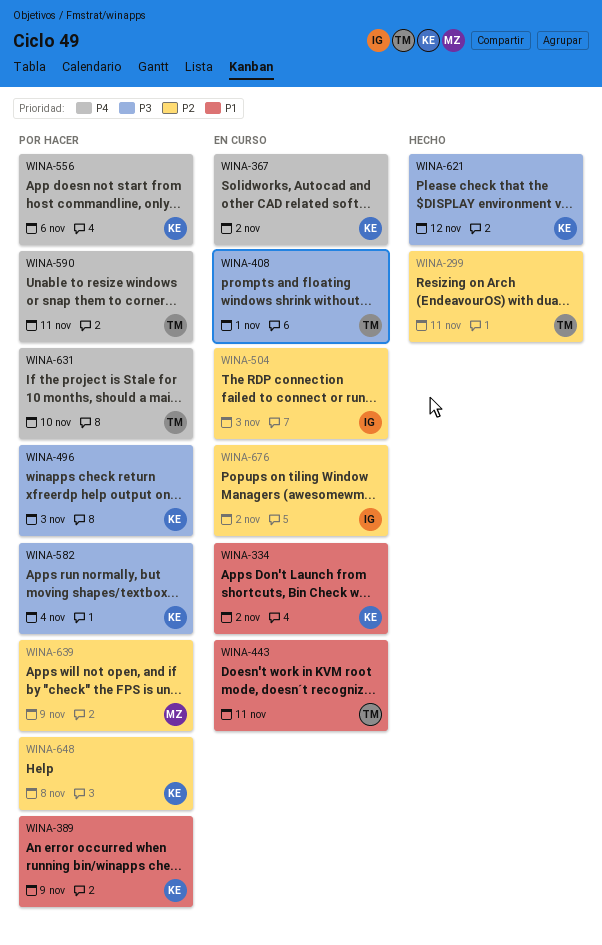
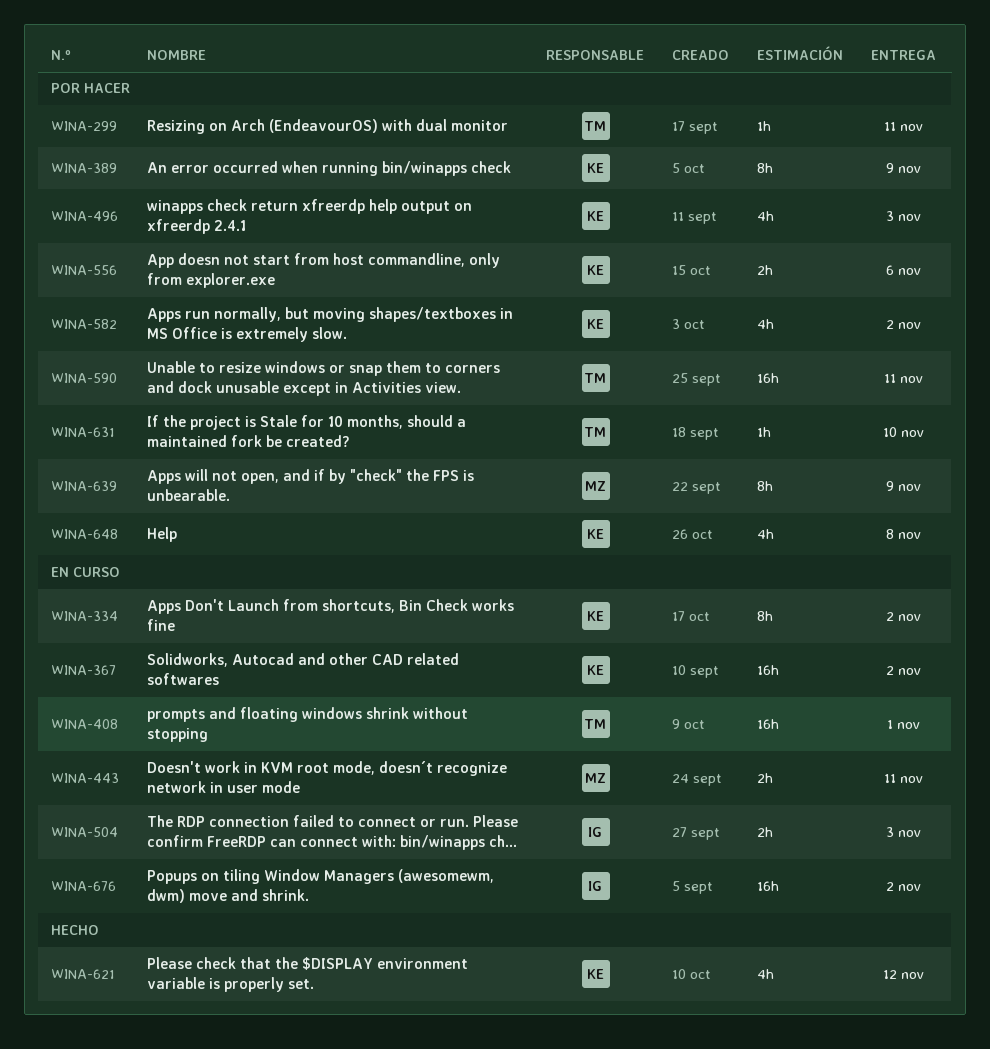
WINA-299, status: Hecho -> Por hacer
WINA-443, owner: TM -> MZ
WINA-582, due: Nov 4 -> Nov 2

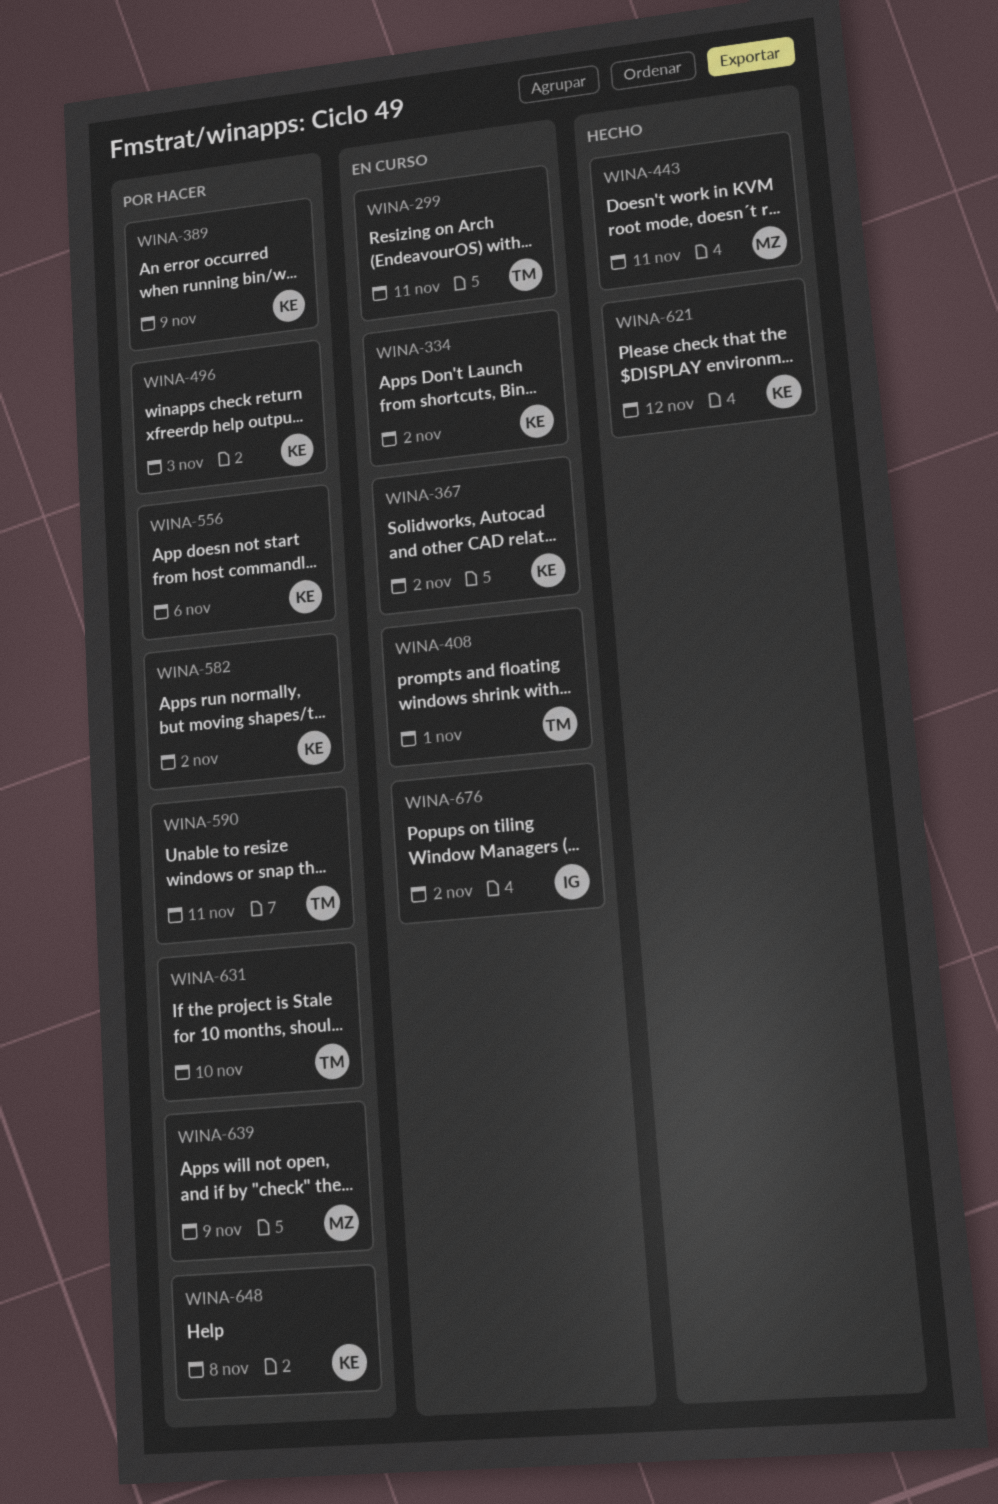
WINA-299, status: Por hacer -> En curso
WINA-443, status: En curso -> Hecho
WINA-504: present -> none

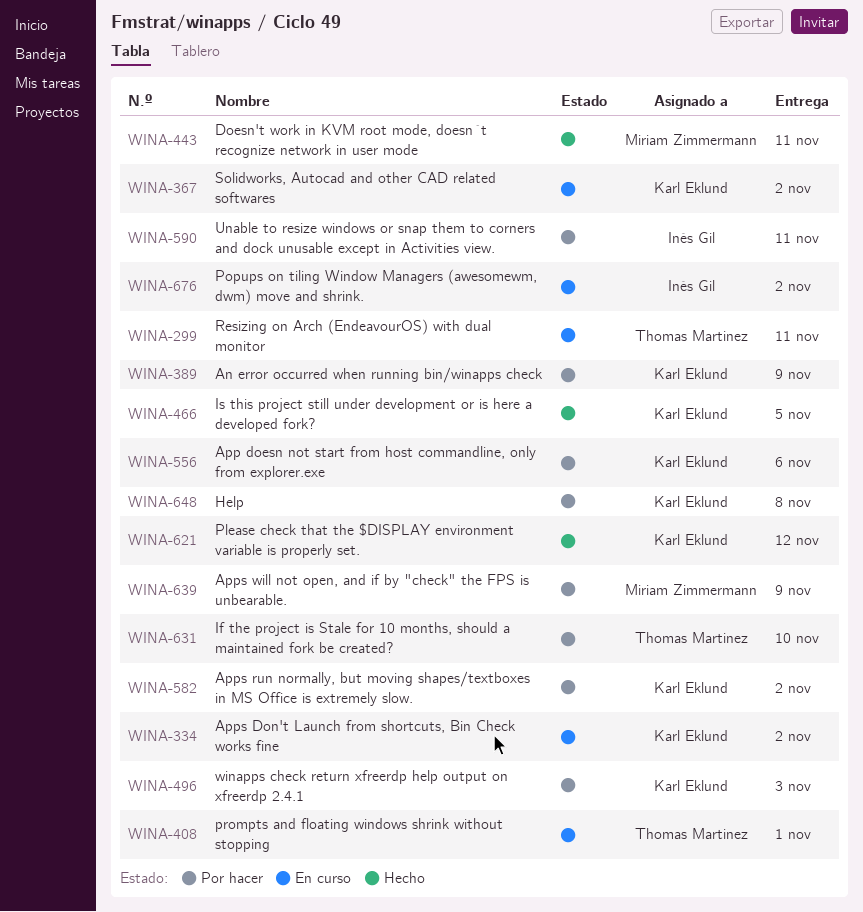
WINA-466: none -> present
WINA-590, owner: Thomas Martinez -> Inés Gil

